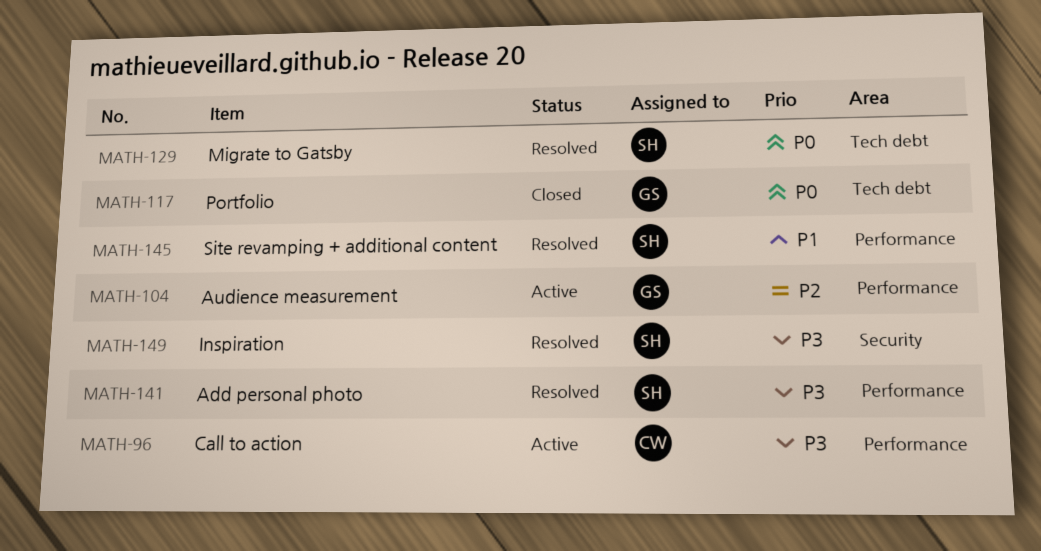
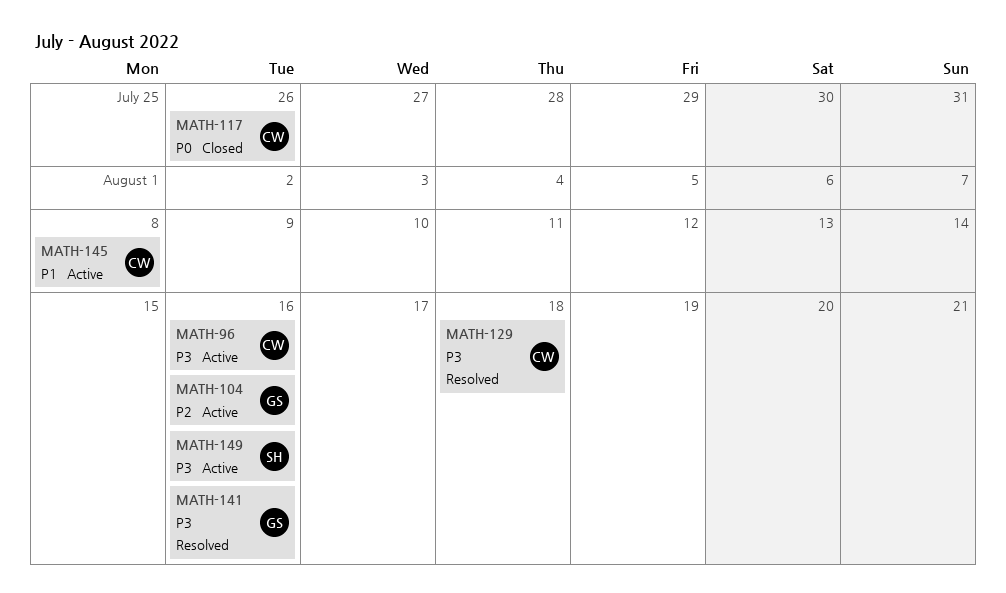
MATH-117, owner: GS -> CW
MATH-129, owner: SH -> CW
MATH-129, priority: P0 -> P3
MATH-141, owner: SH -> GS
MATH-145, status: Resolved -> Active
MATH-145, owner: SH -> CW
MATH-149, status: Resolved -> Active

